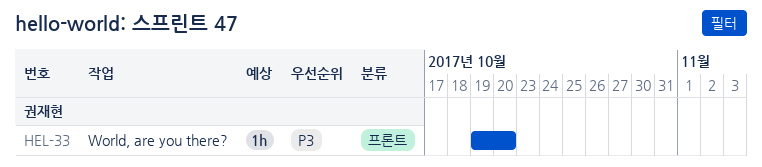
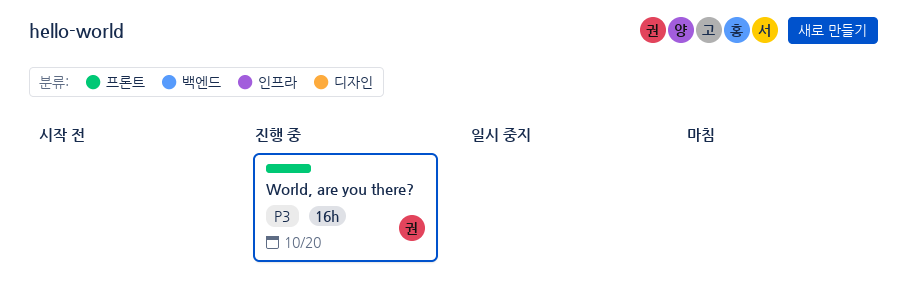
World, are you there?, estimate: 1h -> 16h

